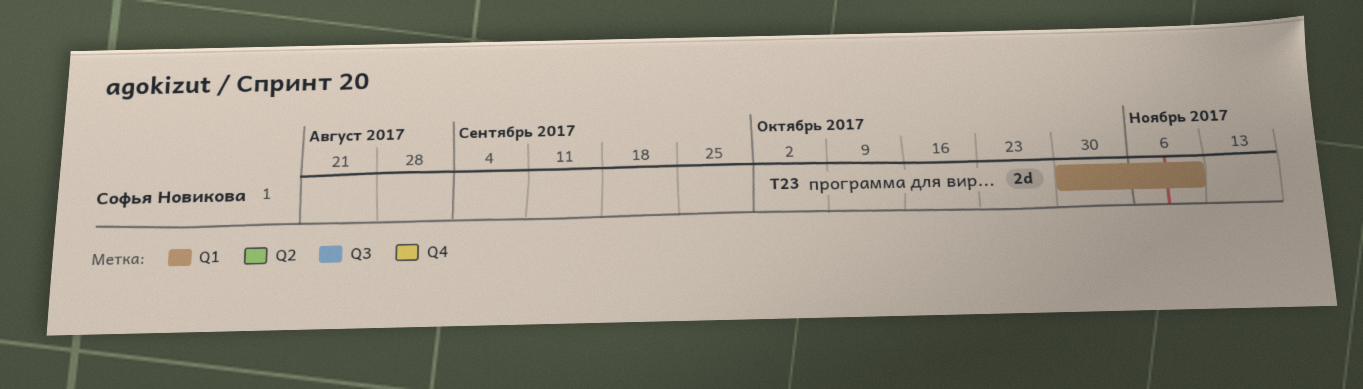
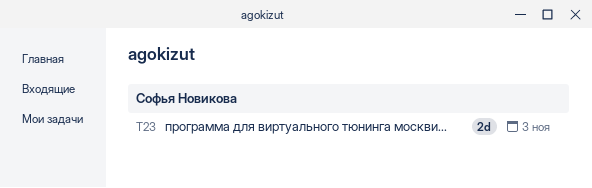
T23, due: Nov 10 -> Nov 3

